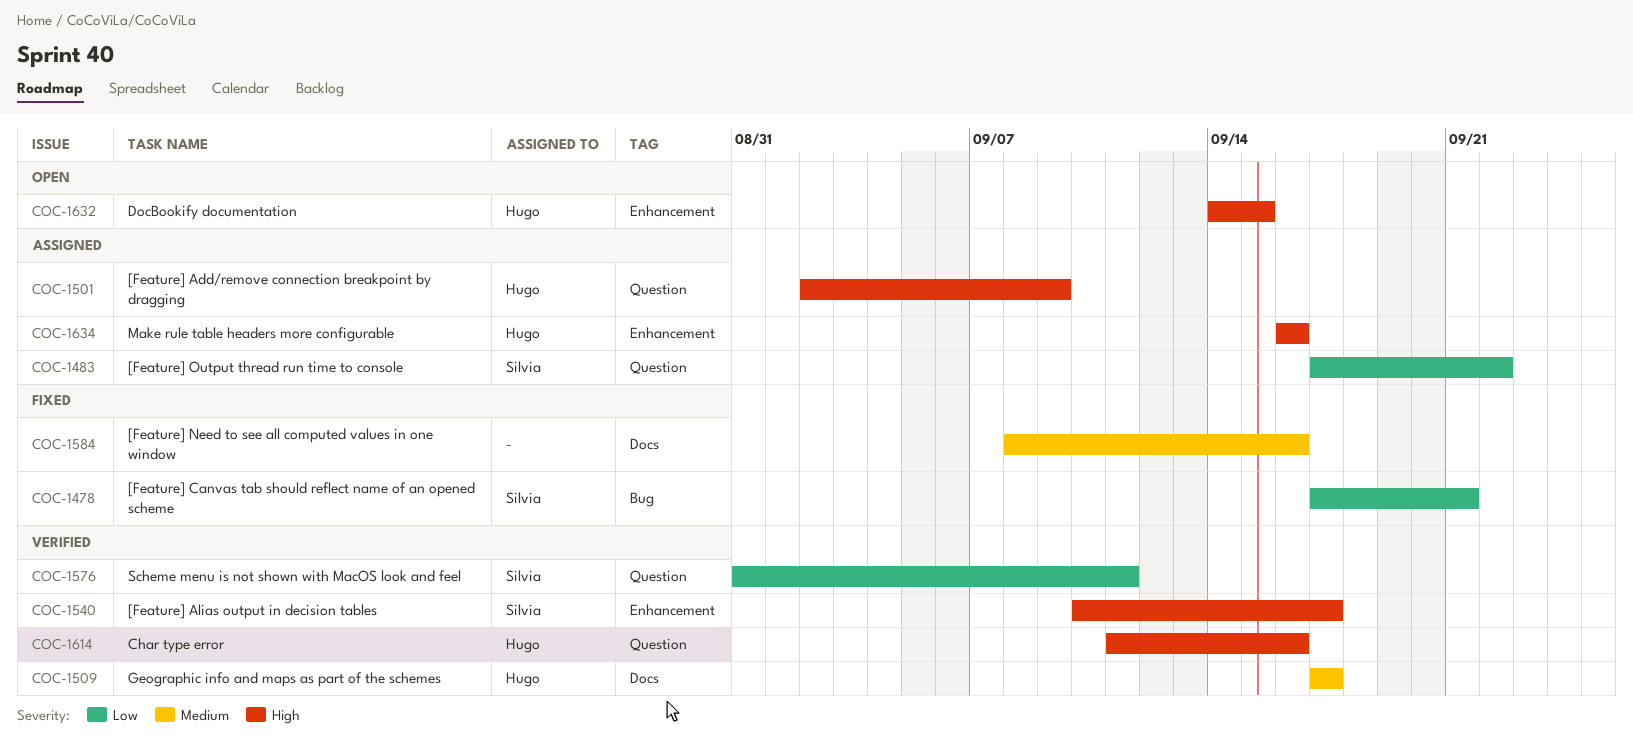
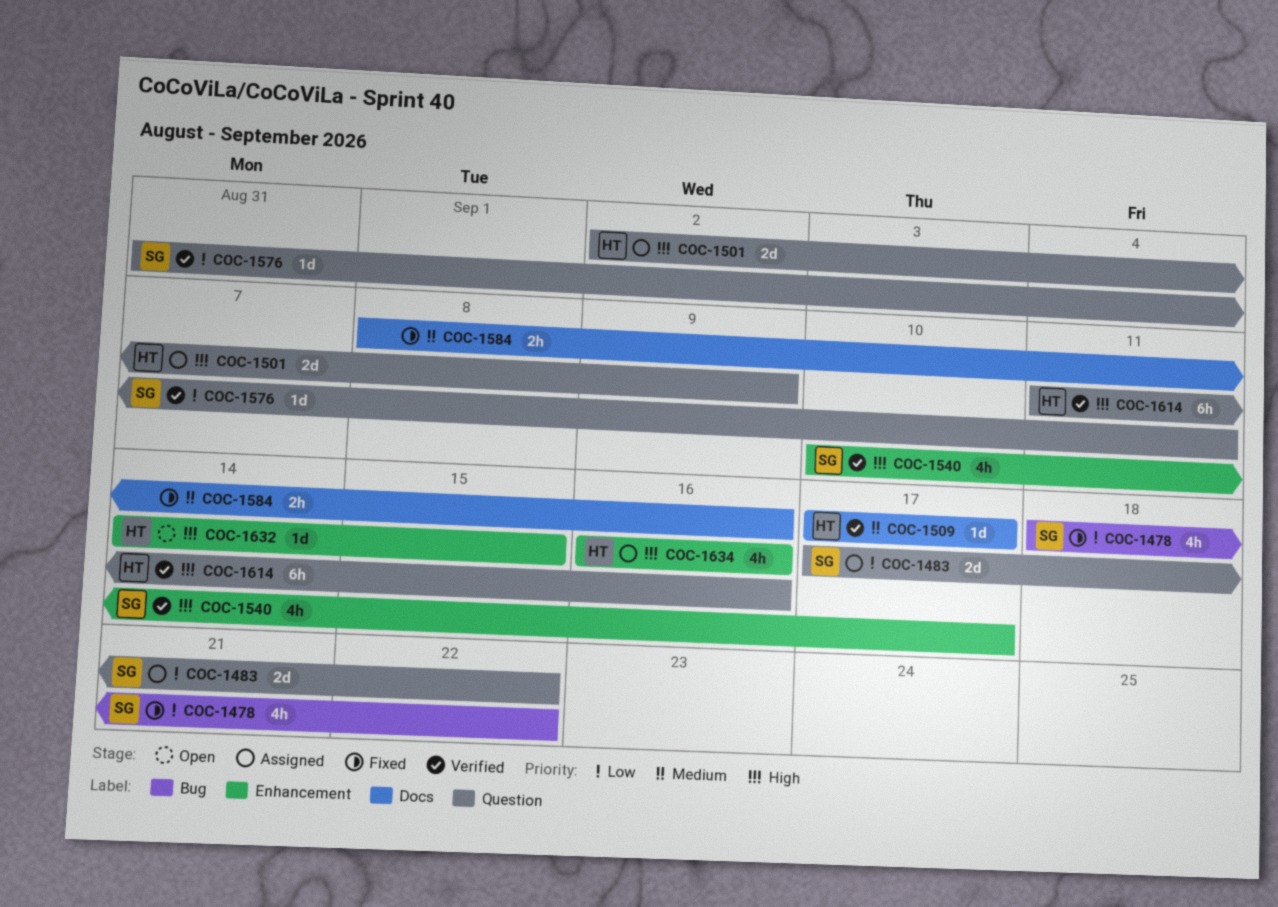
COC-1478, start: Sep 17 -> Sep 18
COC-1478, due: Sep 21 -> Sep 22

